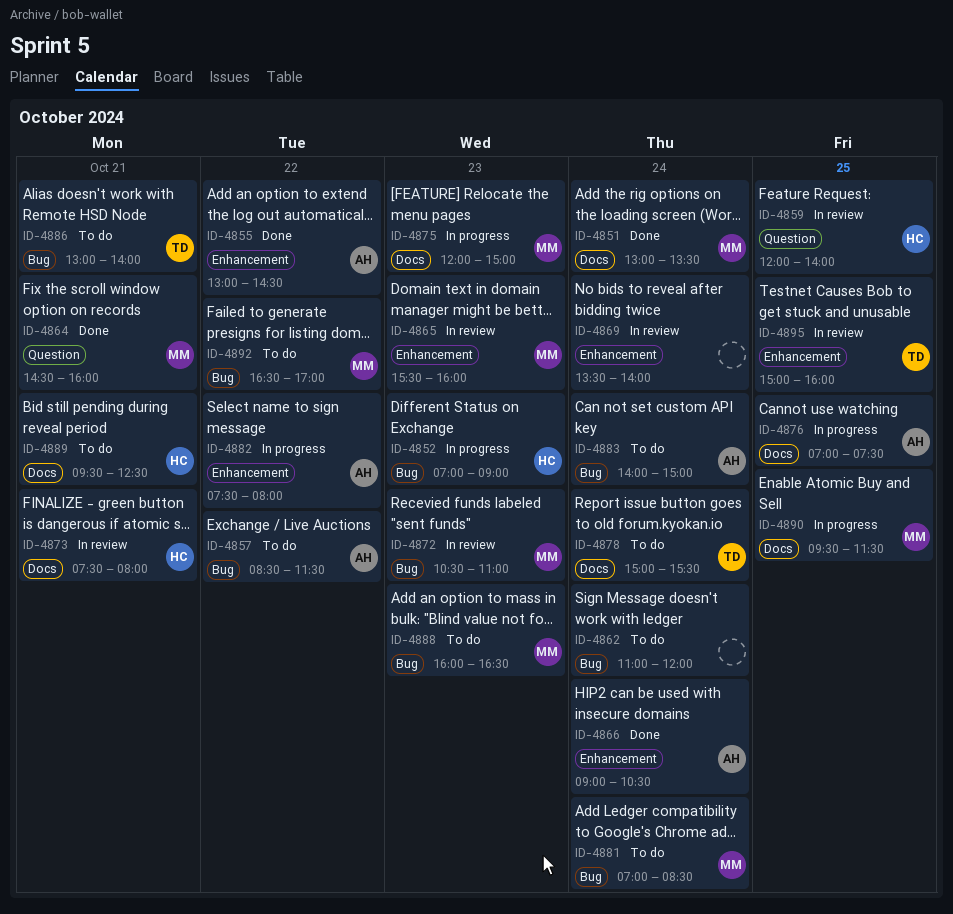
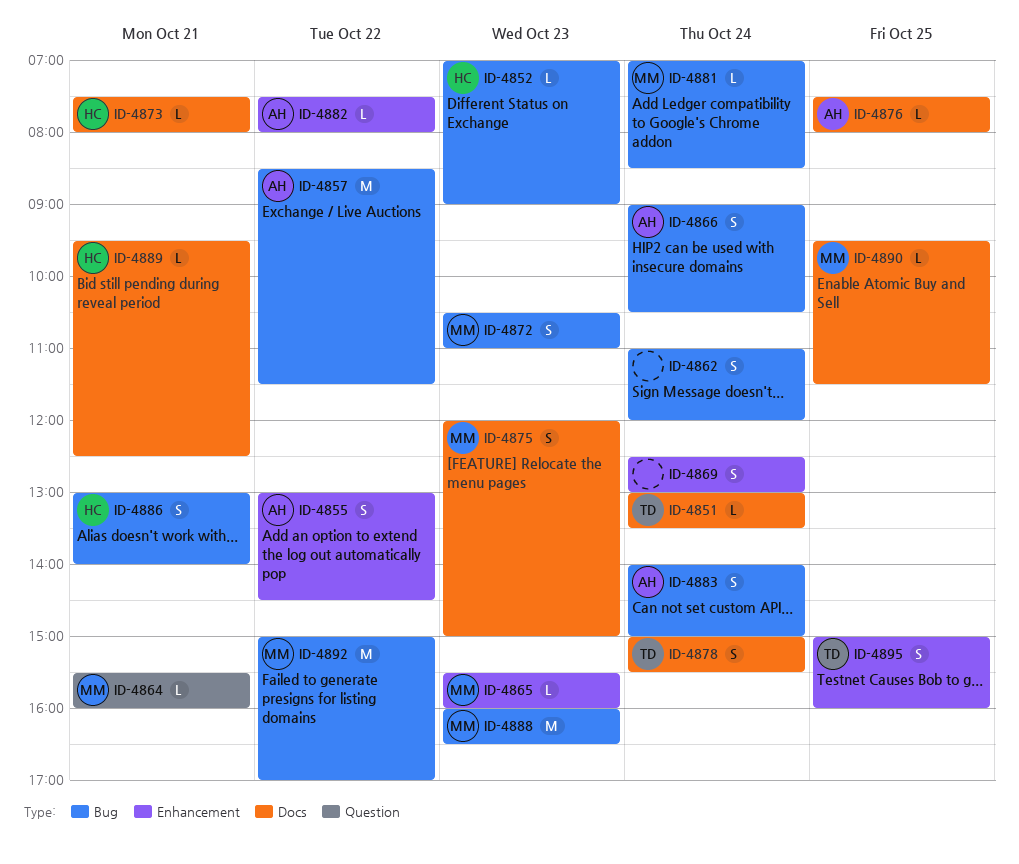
ID-4851, owner: MM -> TD
ID-4859: present -> none
ID-4864, begins: 14:30 -> 15:30
ID-4866, label: Enhancement -> Bug
ID-4869, begins: 13:30 -> 12:30
ID-4869, ends: 14:00 -> 13:00
ID-4876, begins: 07:00 -> 07:30
ID-4876, ends: 07:30 -> 08:00
ID-4886, owner: TD -> HC
ID-4892, begins: 16:30 -> 15:00

